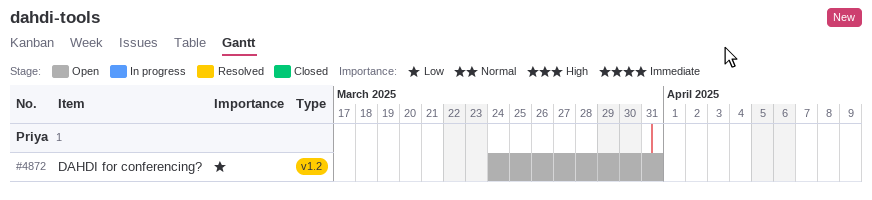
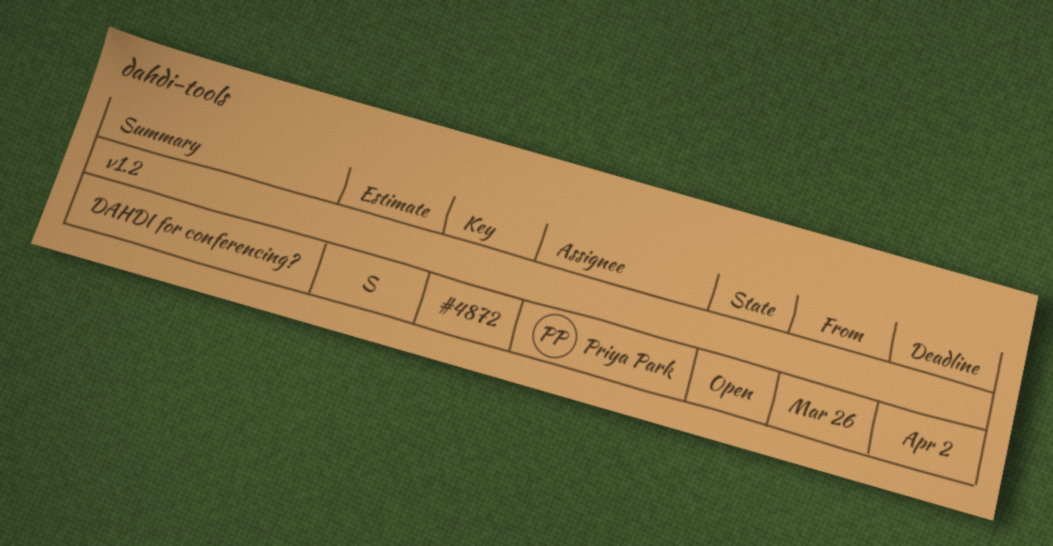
#4872, start: Mar 24 -> Mar 26
#4872, due: Mar 31 -> Apr 2

